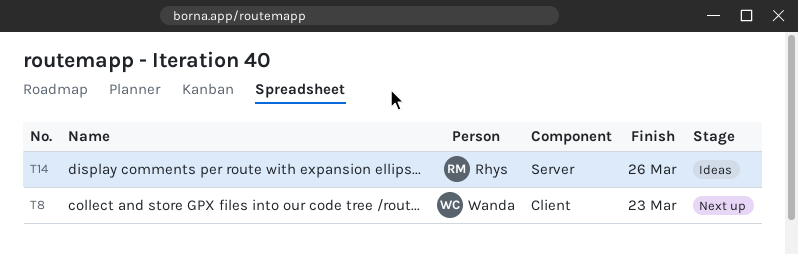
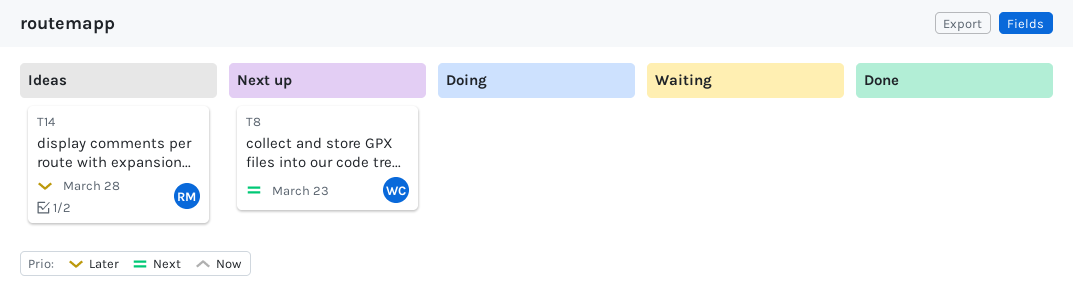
T14, due: Mar 26 -> Mar 28

